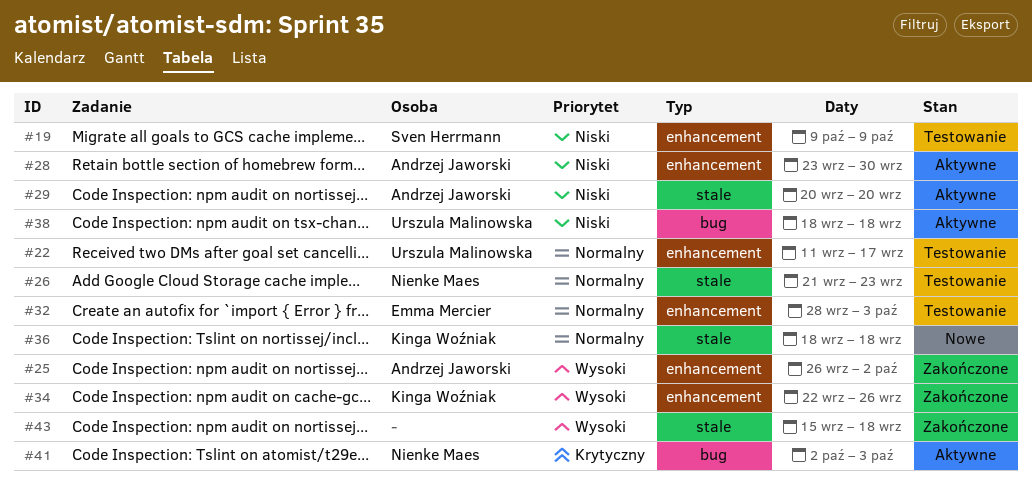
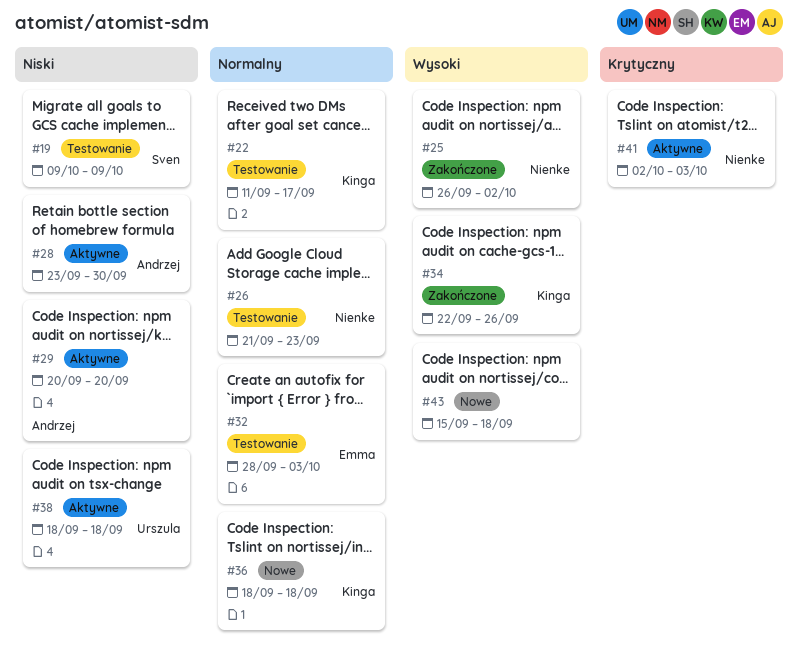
#22, owner: Urszula Malinowska -> Kinga Woźniak
#25, owner: Andrzej Jaworski -> Nienke Maes
#43, status: Zakończone -> Nowe

